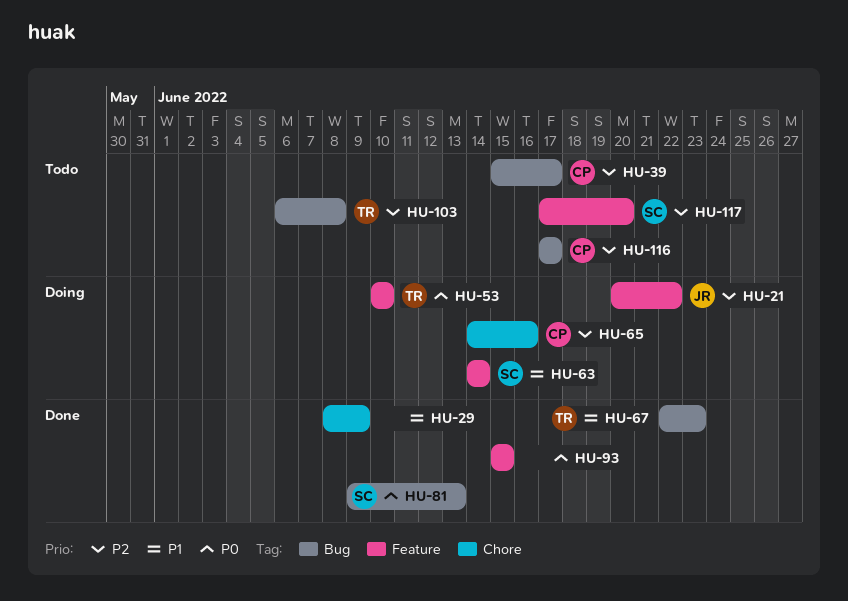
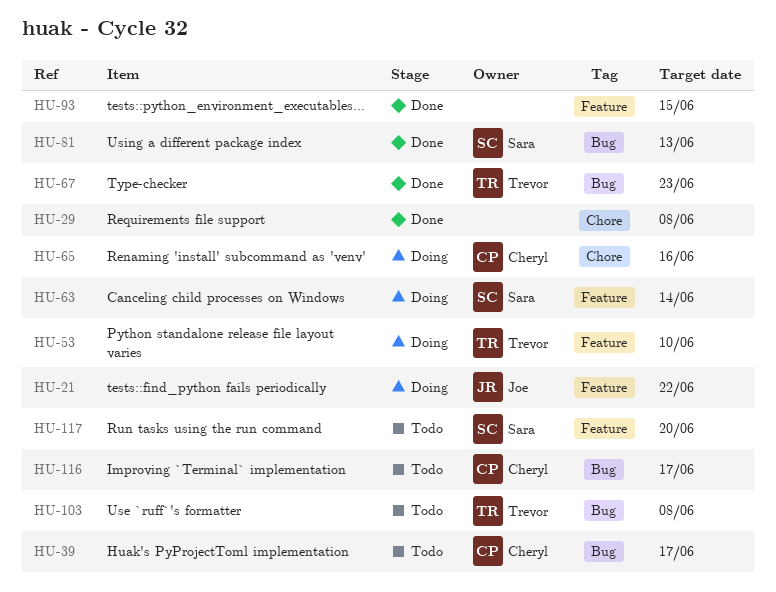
HU-29, due: Jun 9 -> Jun 8

